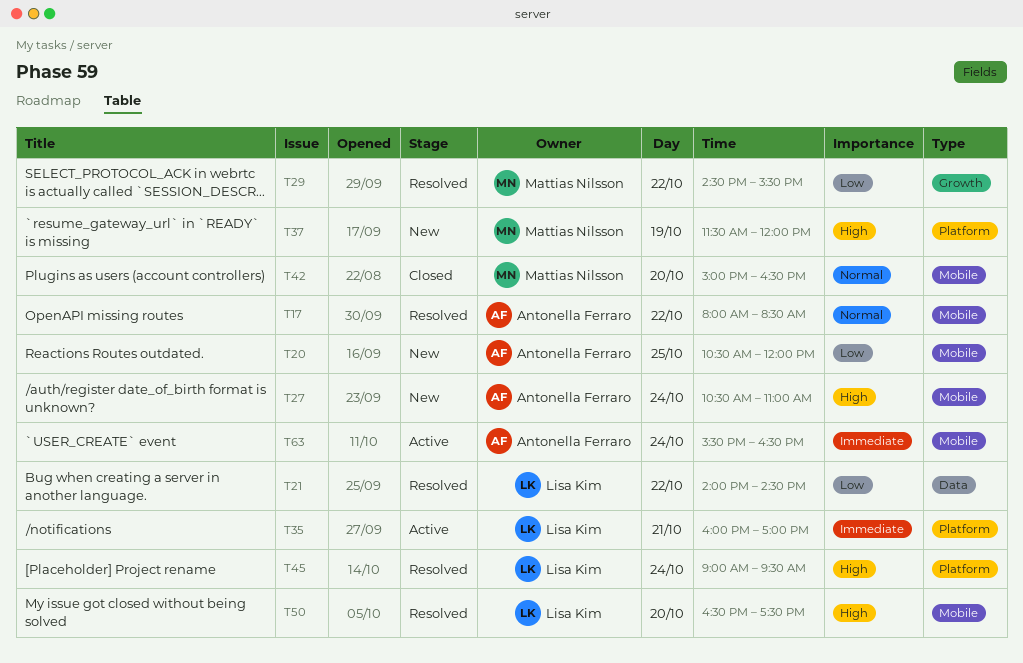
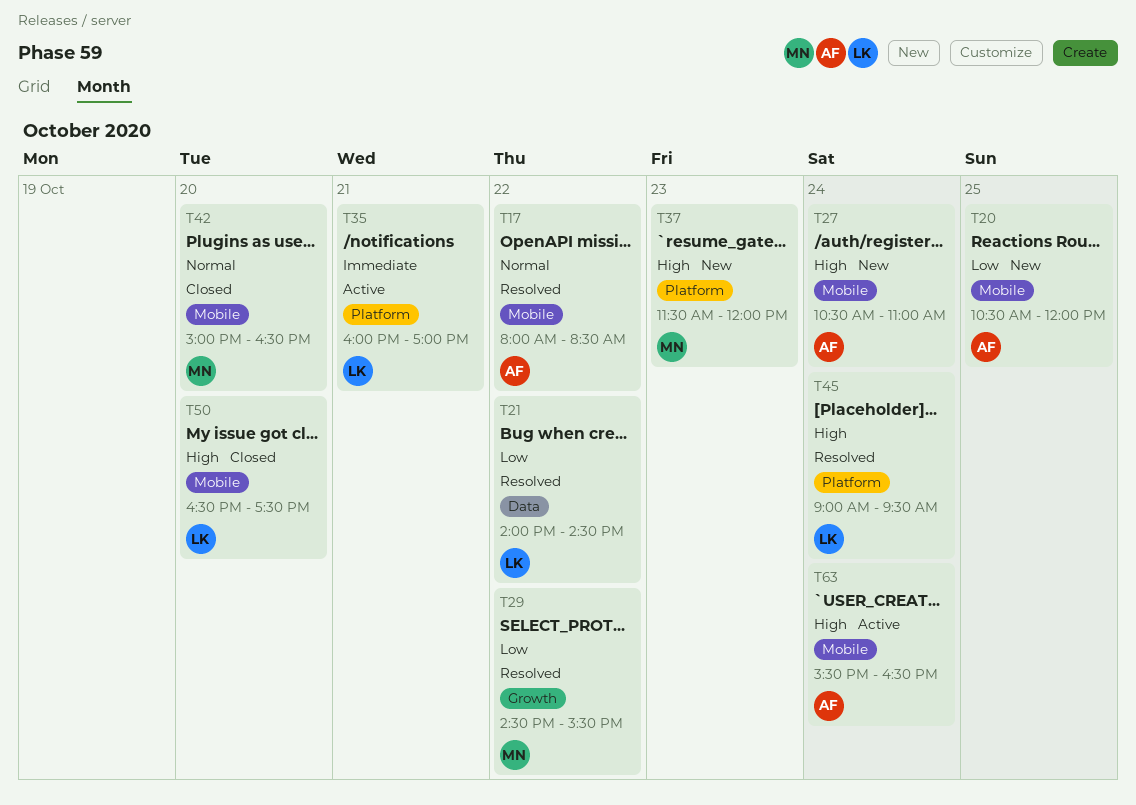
T37, day: Oct 19 -> Oct 23
T50, status: Resolved -> Closed
T63, priority: Immediate -> High

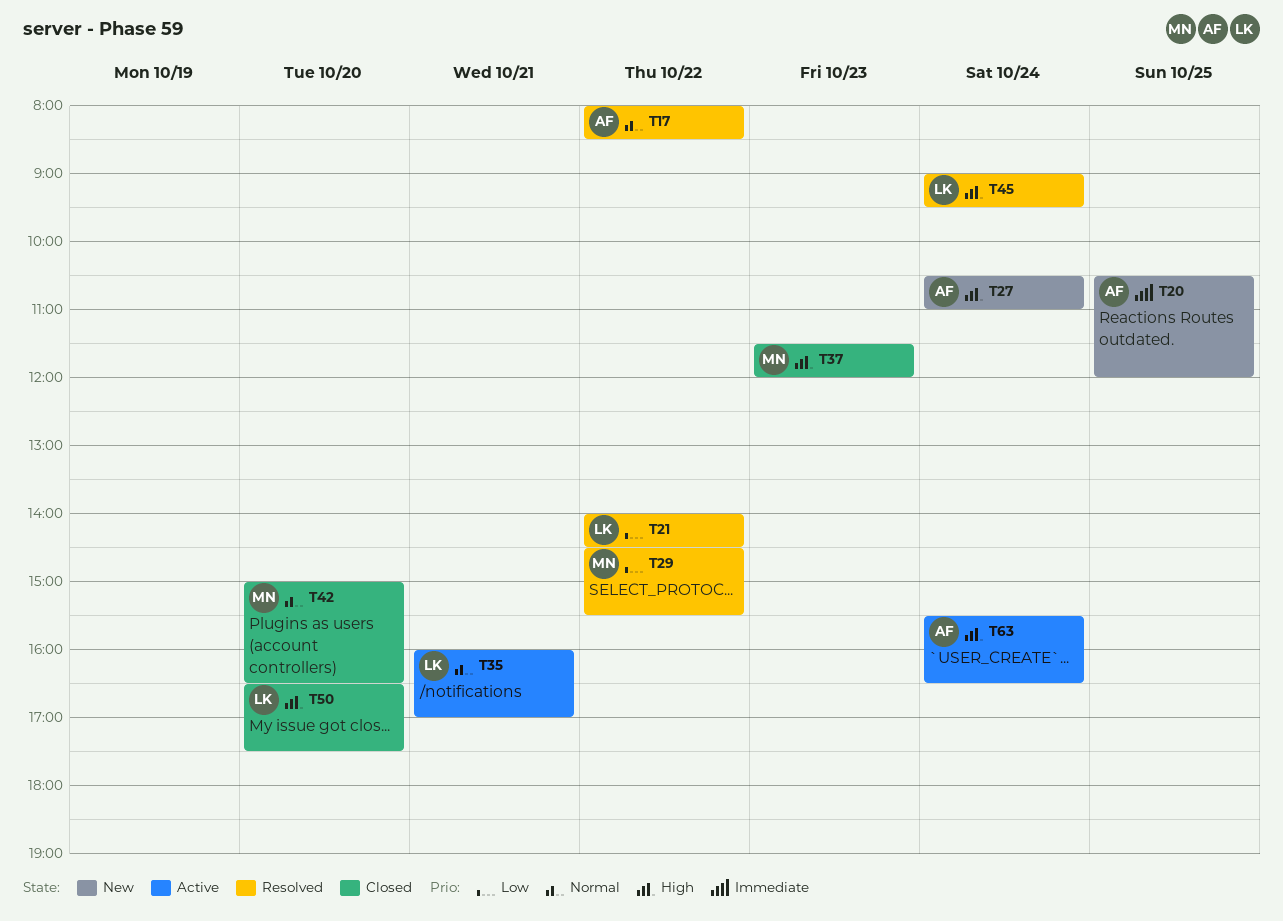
T20, priority: Low -> Immediate
T35, priority: Immediate -> Normal
T37, status: New -> Closed

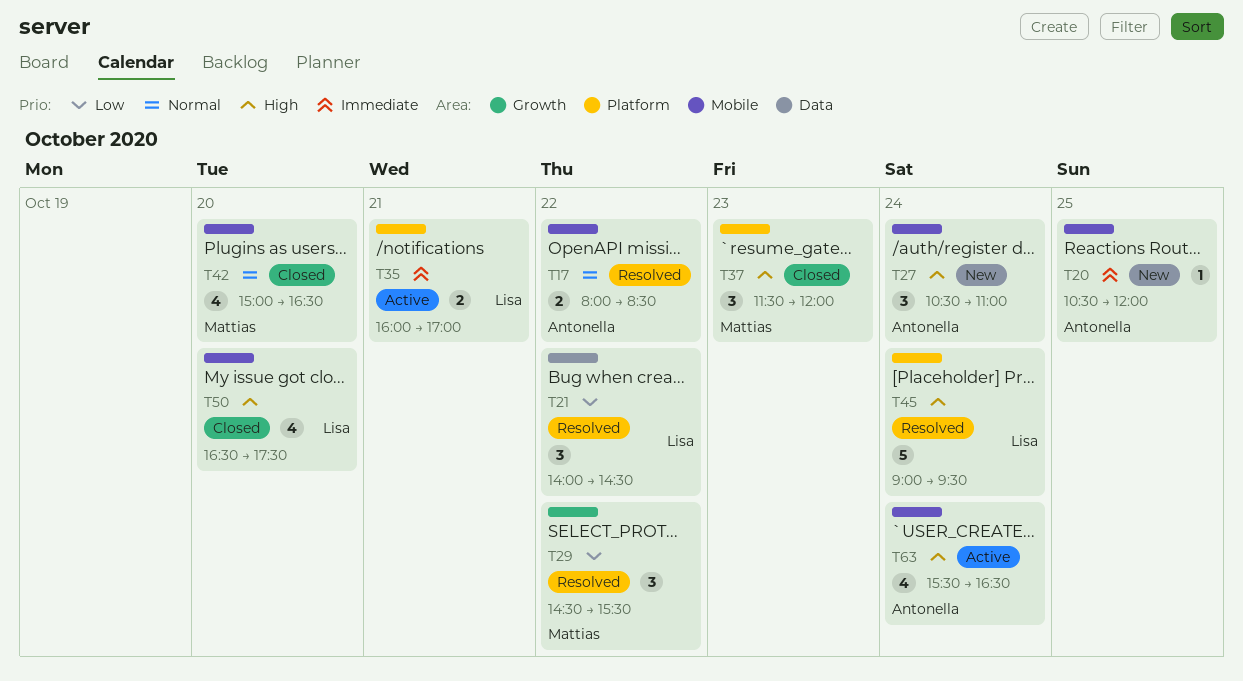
T35, priority: Normal -> Immediate

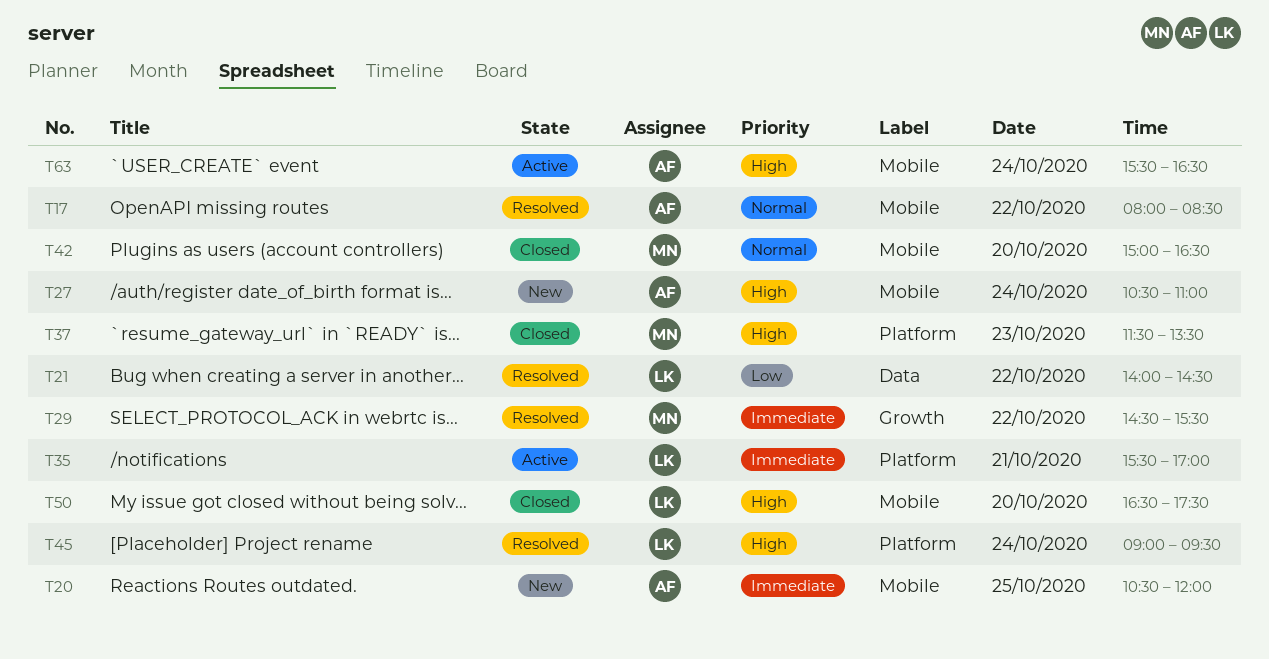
T29, priority: Low -> Immediate
T35, begins: 16:00 -> 15:30
T37, ends: 12:00 -> 13:30

